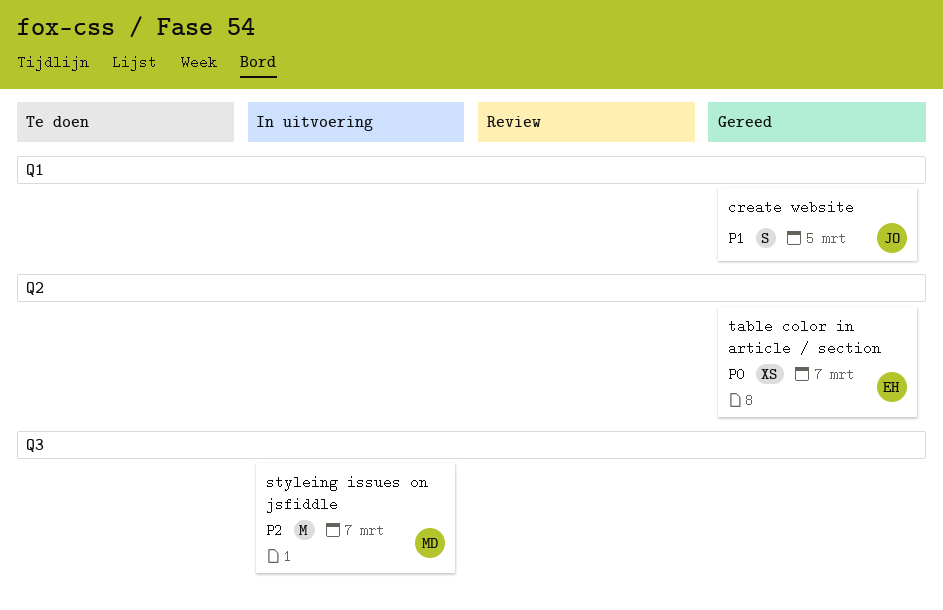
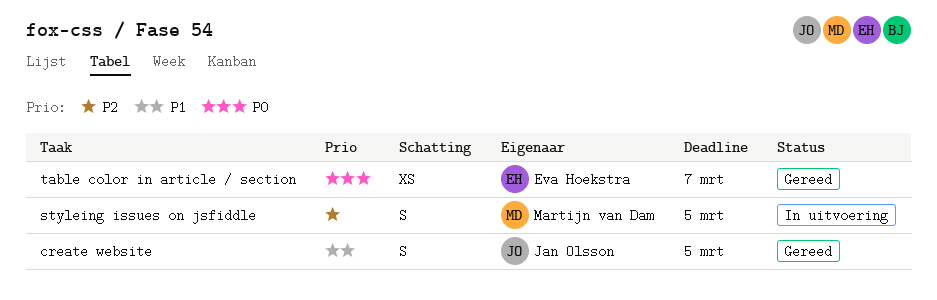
styleing issues on jsfiddle, estimate: M -> S
styleing issues on jsfiddle, due: Mar 7 -> Mar 5

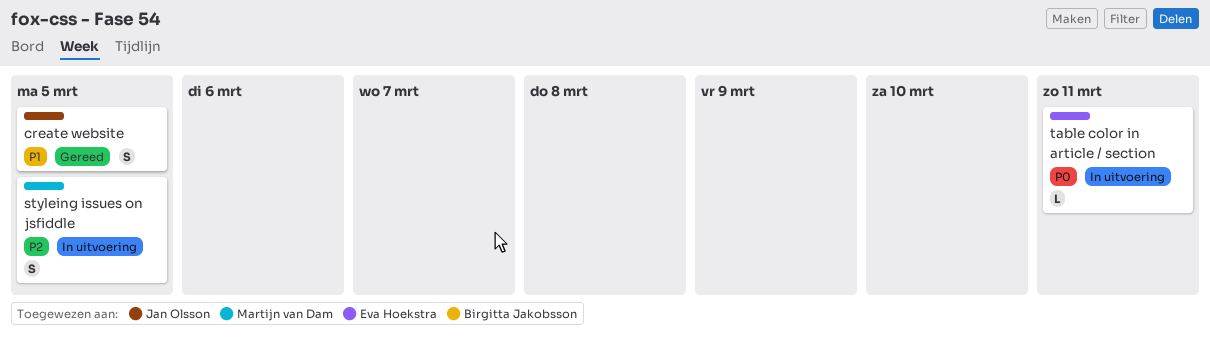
table color in article / section, status: Gereed -> In uitvoering
table color in article / section, estimate: XS -> L
table color in article / section, due: Mar 7 -> Mar 11

